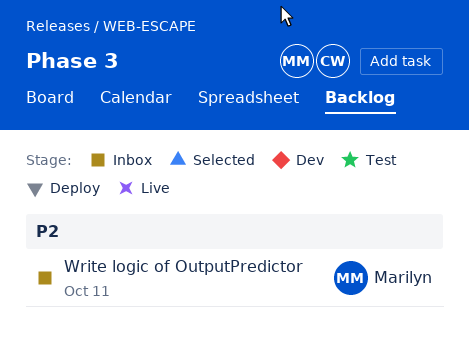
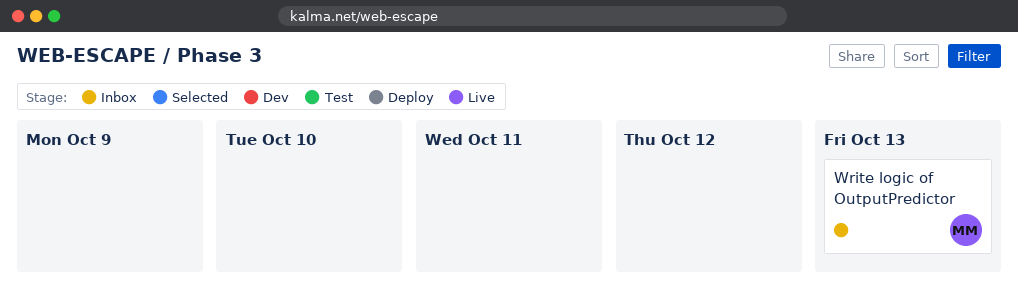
Write logic of OutputPredictor, day: Oct 11 -> Oct 13

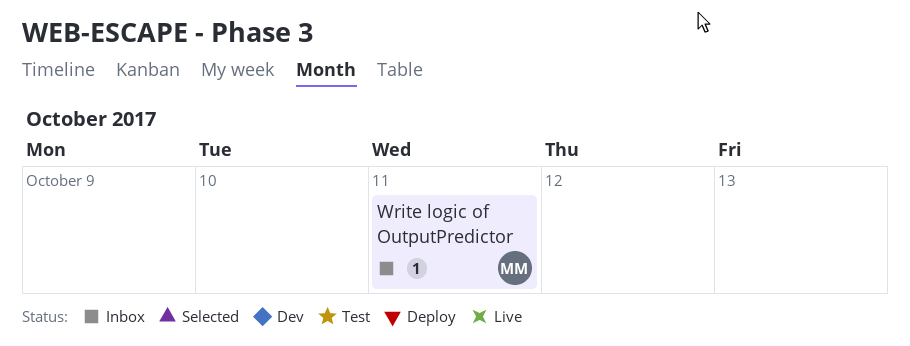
Write logic of OutputPredictor, day: Oct 13 -> Oct 11

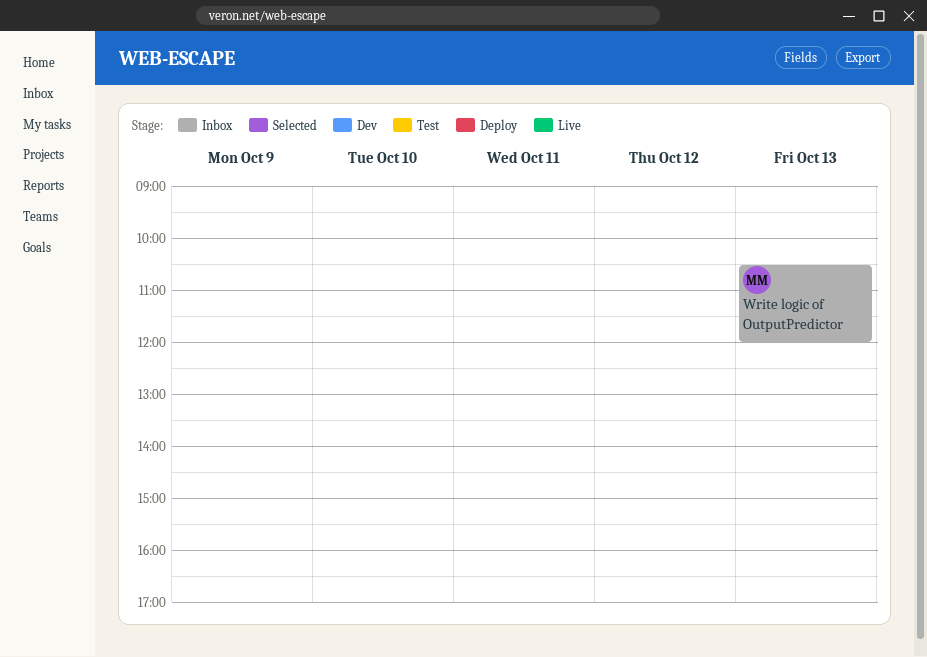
Write logic of OutputPredictor, day: Oct 11 -> Oct 13

